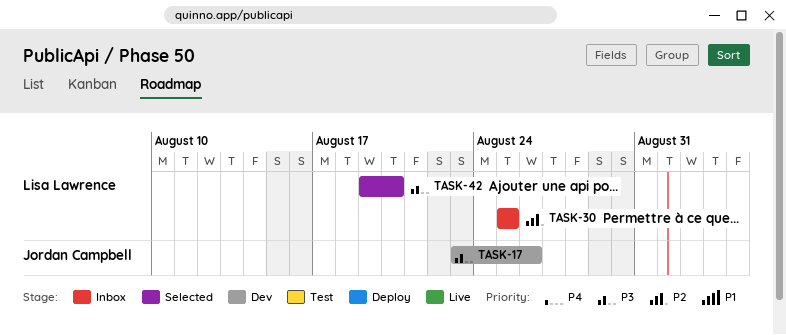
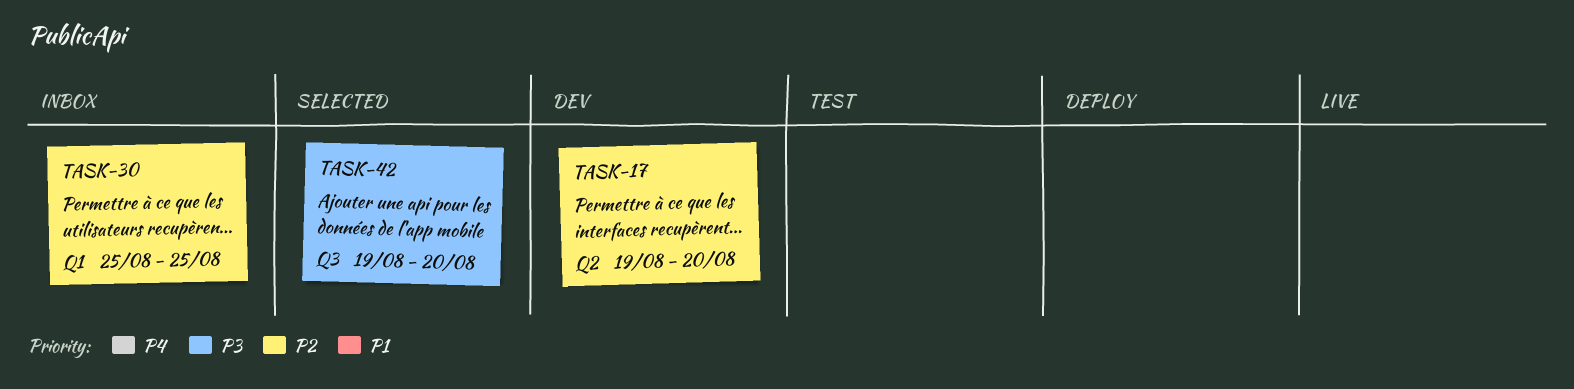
TASK-17, priority: P3 -> P2
TASK-17, start: Aug 23 -> Aug 19
TASK-17, due: Aug 26 -> Aug 20

